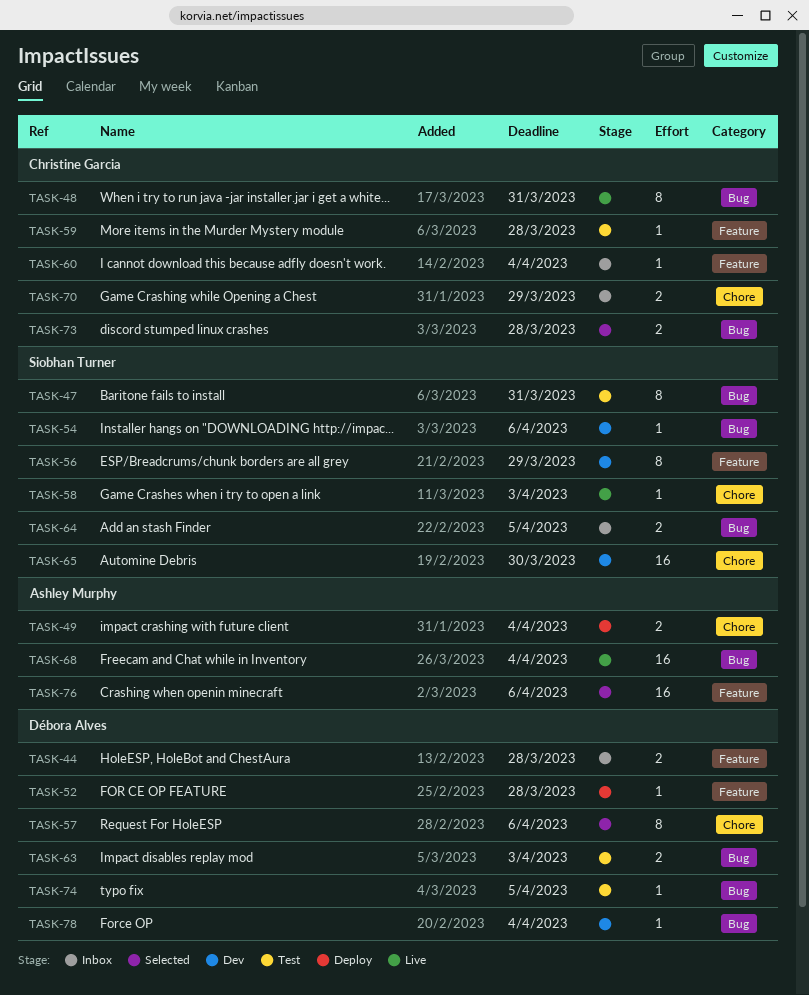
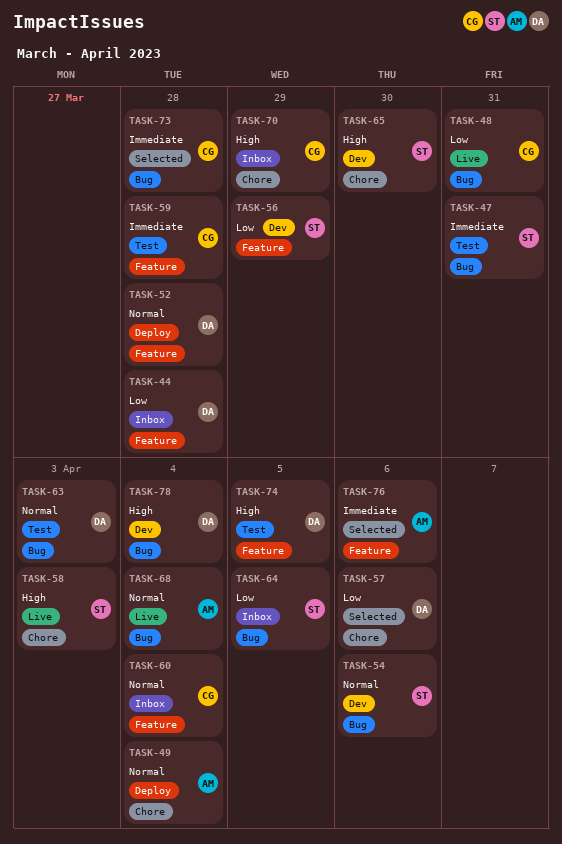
TASK-74, label: Bug -> Feature

